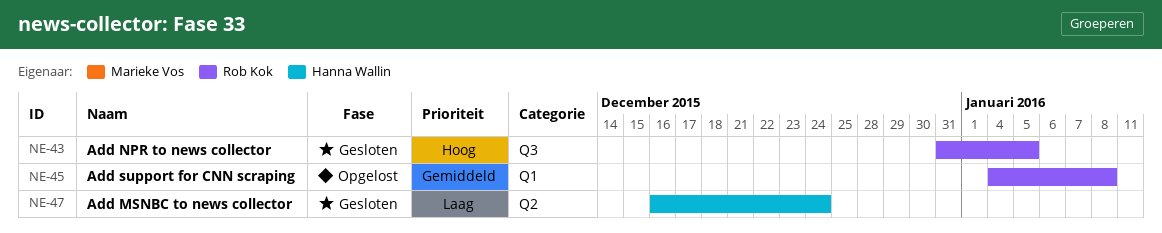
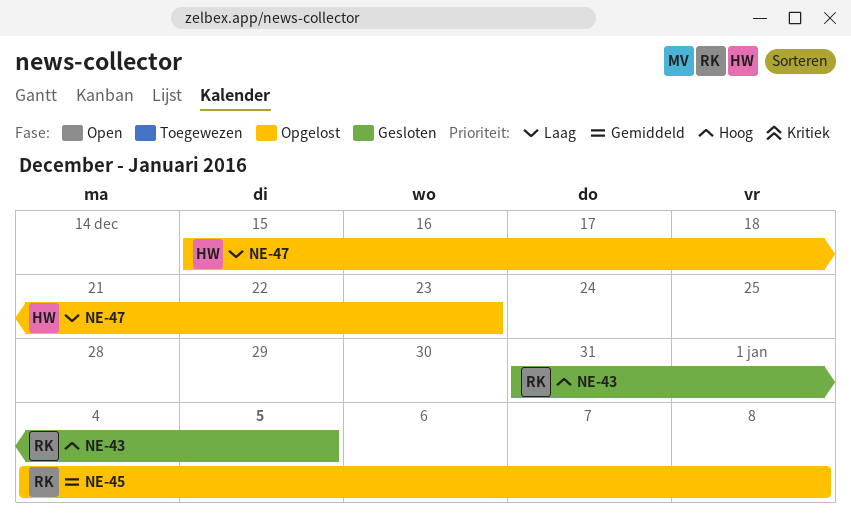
NE-47, status: Gesloten -> Opgelost
NE-47, start: Dec 16 -> Dec 15
NE-47, due: Dec 24 -> Dec 23

